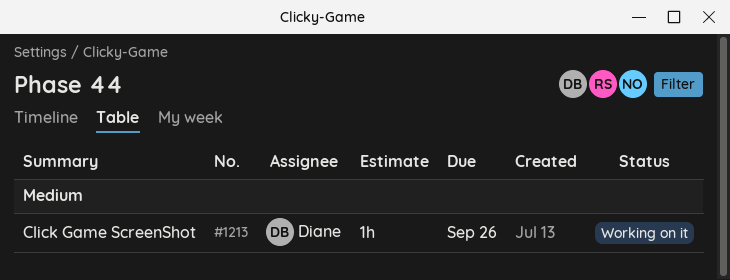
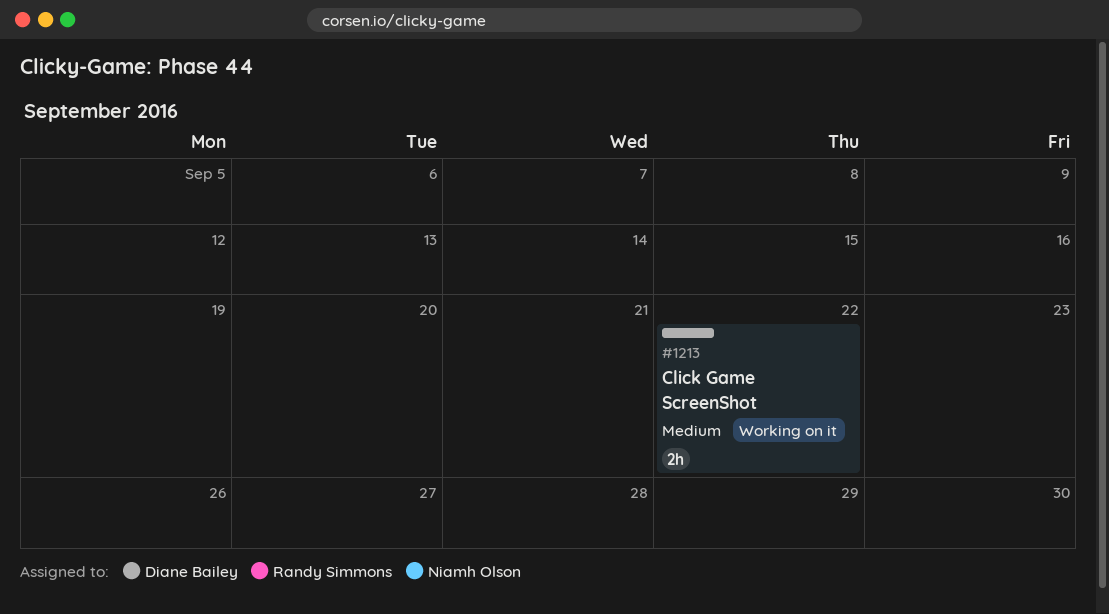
#1213, estimate: 1h -> 2h
#1213, due: Sep 26 -> Sep 22

